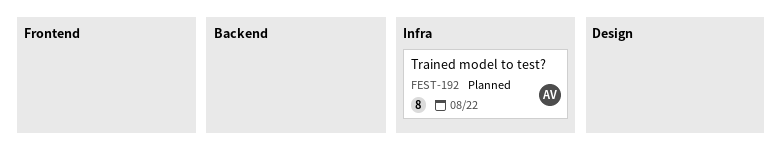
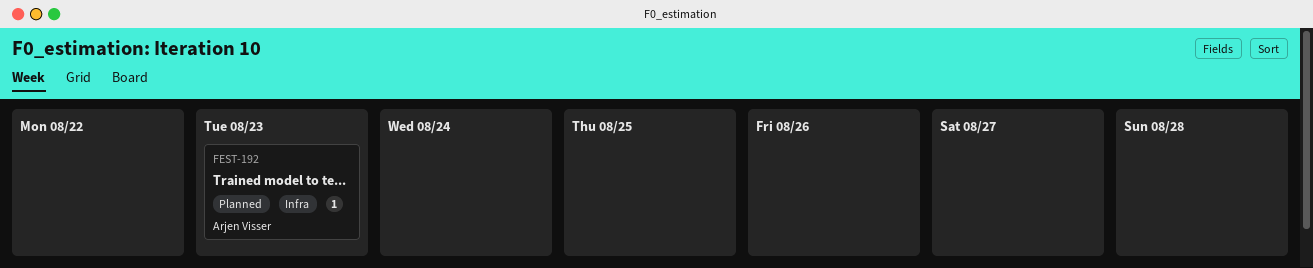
FEST-192, estimate: 8 -> 1
FEST-192, due: Aug 22 -> Aug 23

